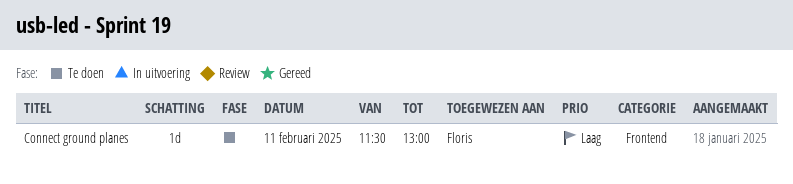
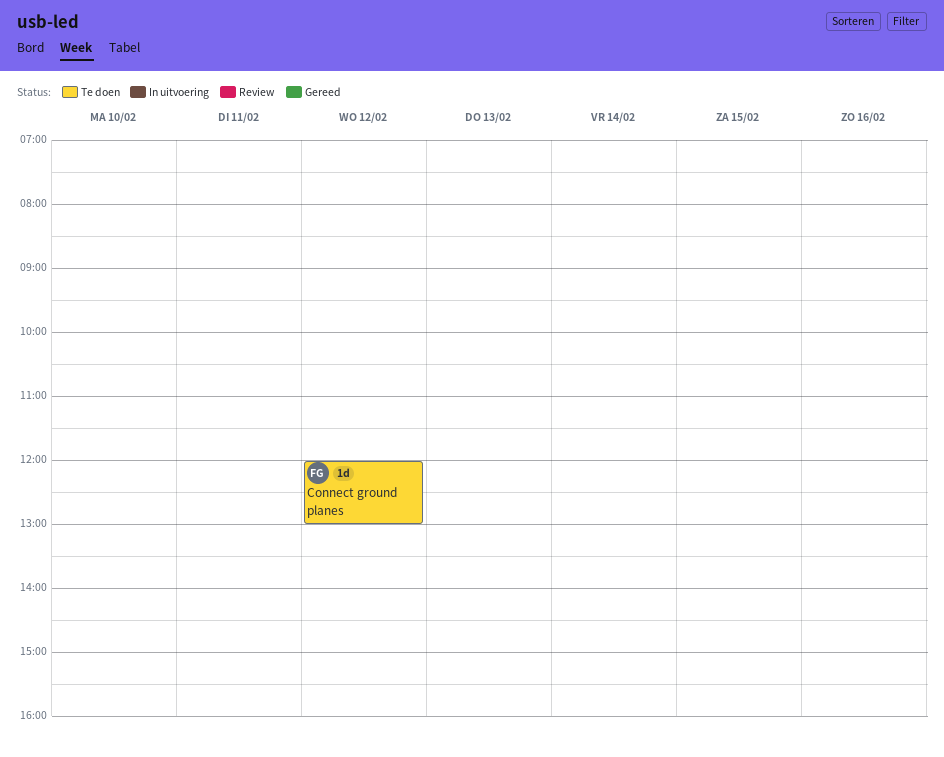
Connect ground planes, day: Feb 11 -> Feb 12
Connect ground planes, begins: 11:30 -> 12:00

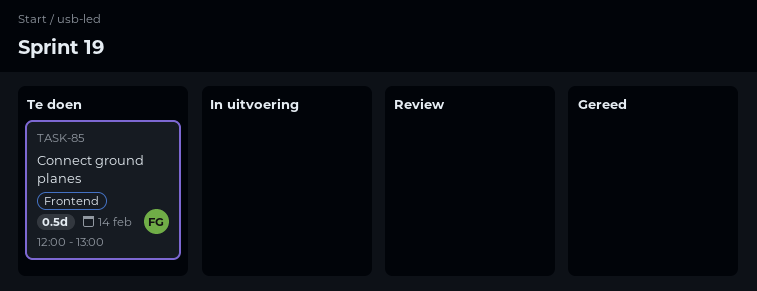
Connect ground planes, estimate: 1d -> 0.5d
Connect ground planes, day: Feb 12 -> Feb 14

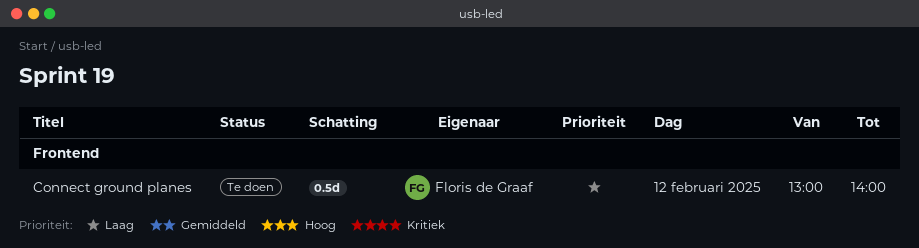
Connect ground planes, day: Feb 14 -> Feb 12
Connect ground planes, begins: 12:00 -> 13:00
Connect ground planes, ends: 13:00 -> 14:00

